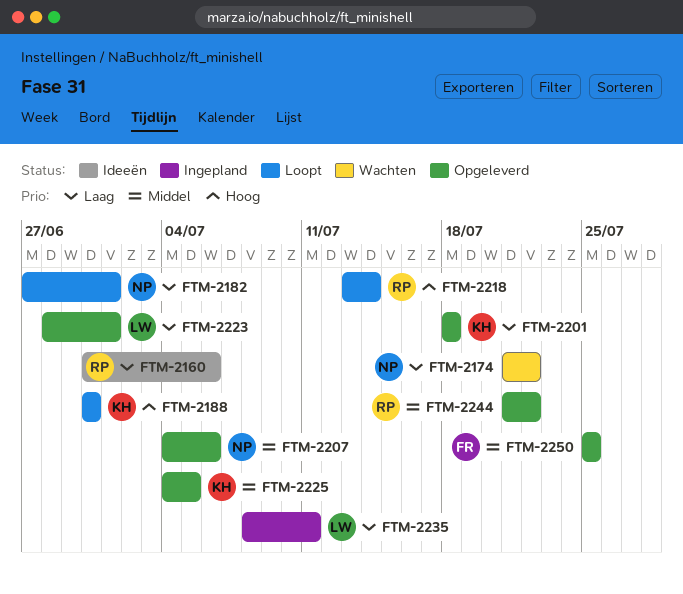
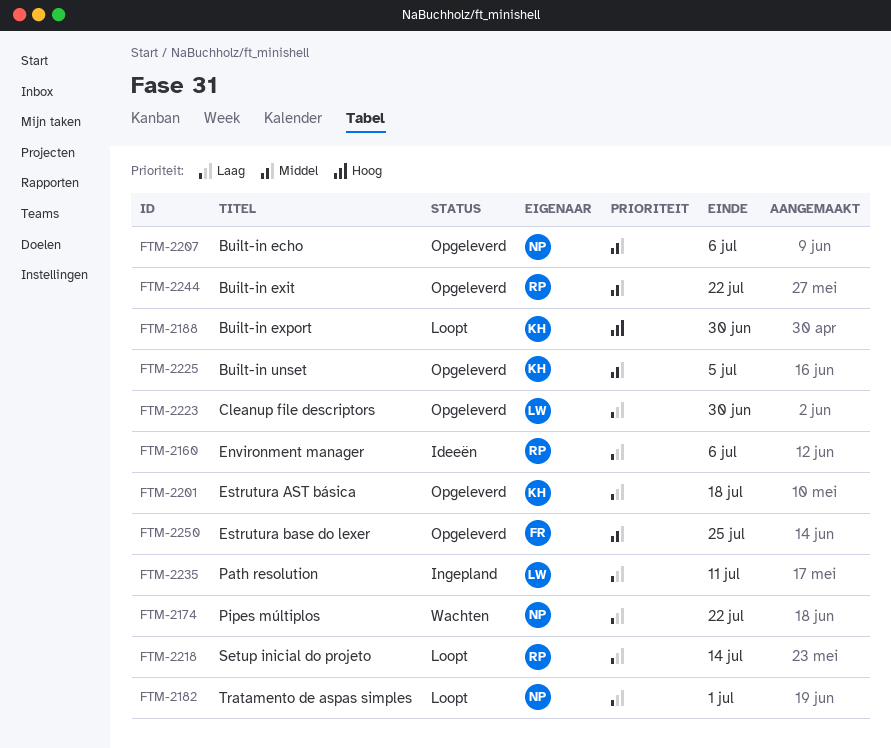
FTM-2218, priority: Hoog -> Laag
FTM-2223, due: Jul 1 -> Jun 30

